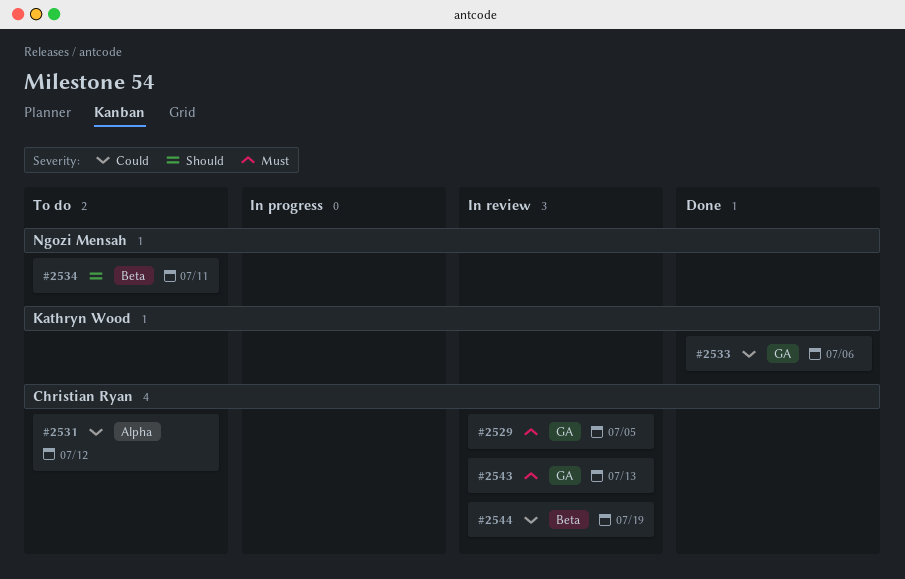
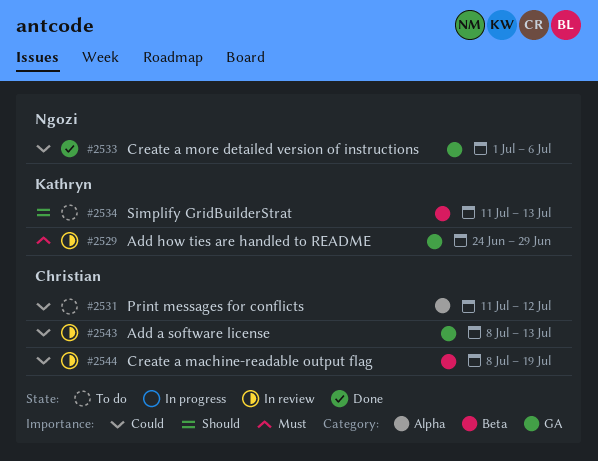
#2529, owner: Christian Ryan -> Kathryn Wood
#2529, due: Jul 5 -> Jun 29
#2533, owner: Kathryn Wood -> Ngozi Mensah
#2534, owner: Ngozi Mensah -> Kathryn Wood
#2534, due: Jul 11 -> Jul 13
#2543, priority: Must -> Could

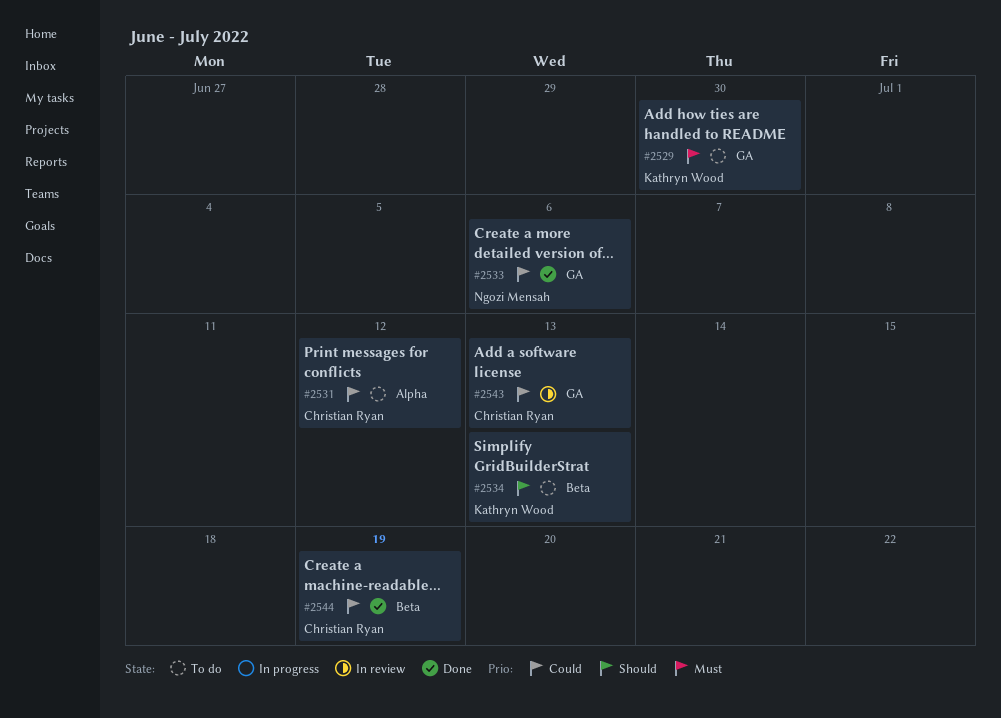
#2529, status: In review -> To do
#2529, due: Jun 29 -> Jun 30
#2544, status: In review -> Done

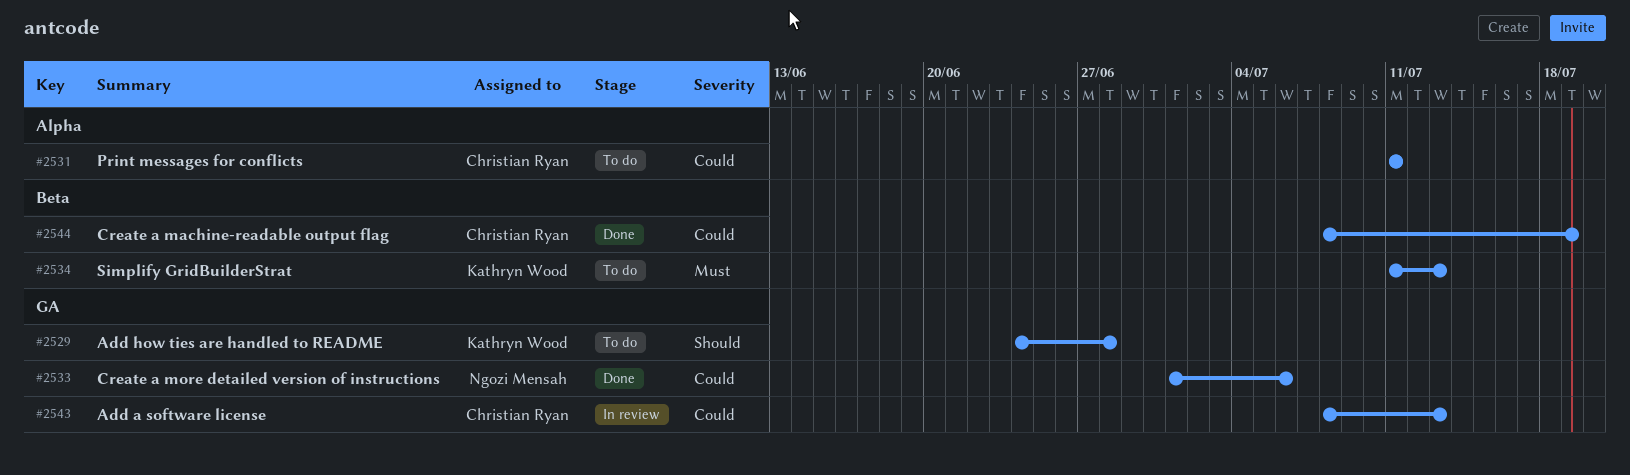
#2529, priority: Must -> Should
#2529, due: Jun 30 -> Jun 28
#2531, due: Jul 12 -> Jul 11
#2534, priority: Should -> Must

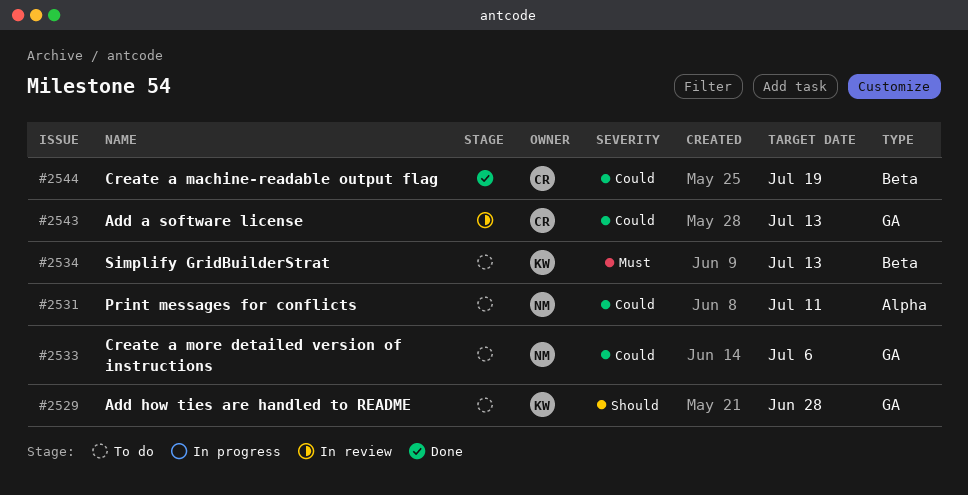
#2531, owner: Christian Ryan -> Ngozi Mensah
#2533, status: Done -> To do

